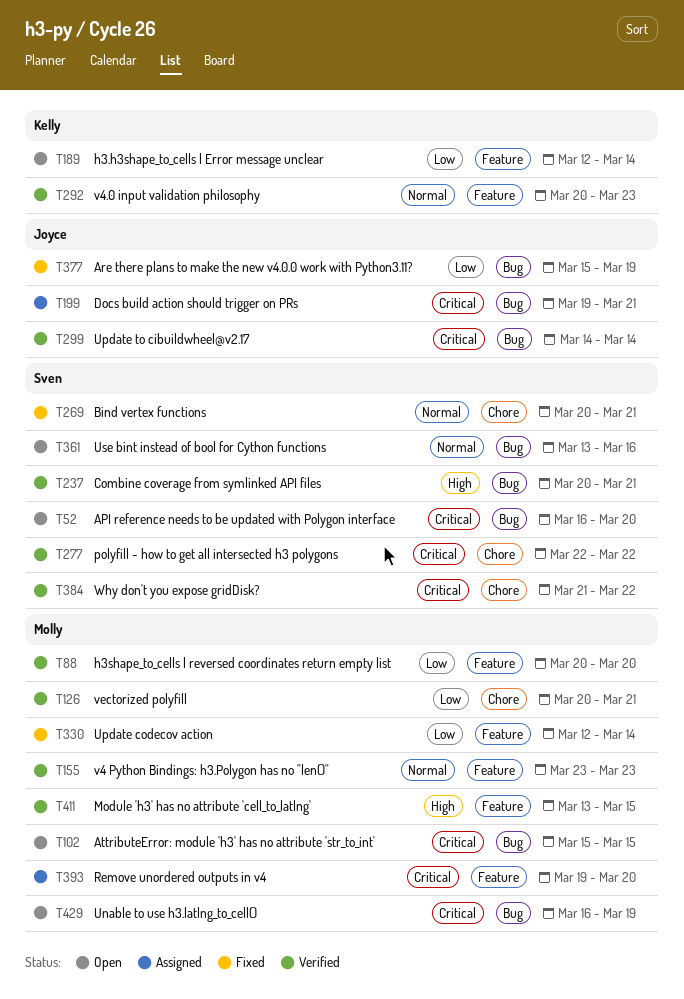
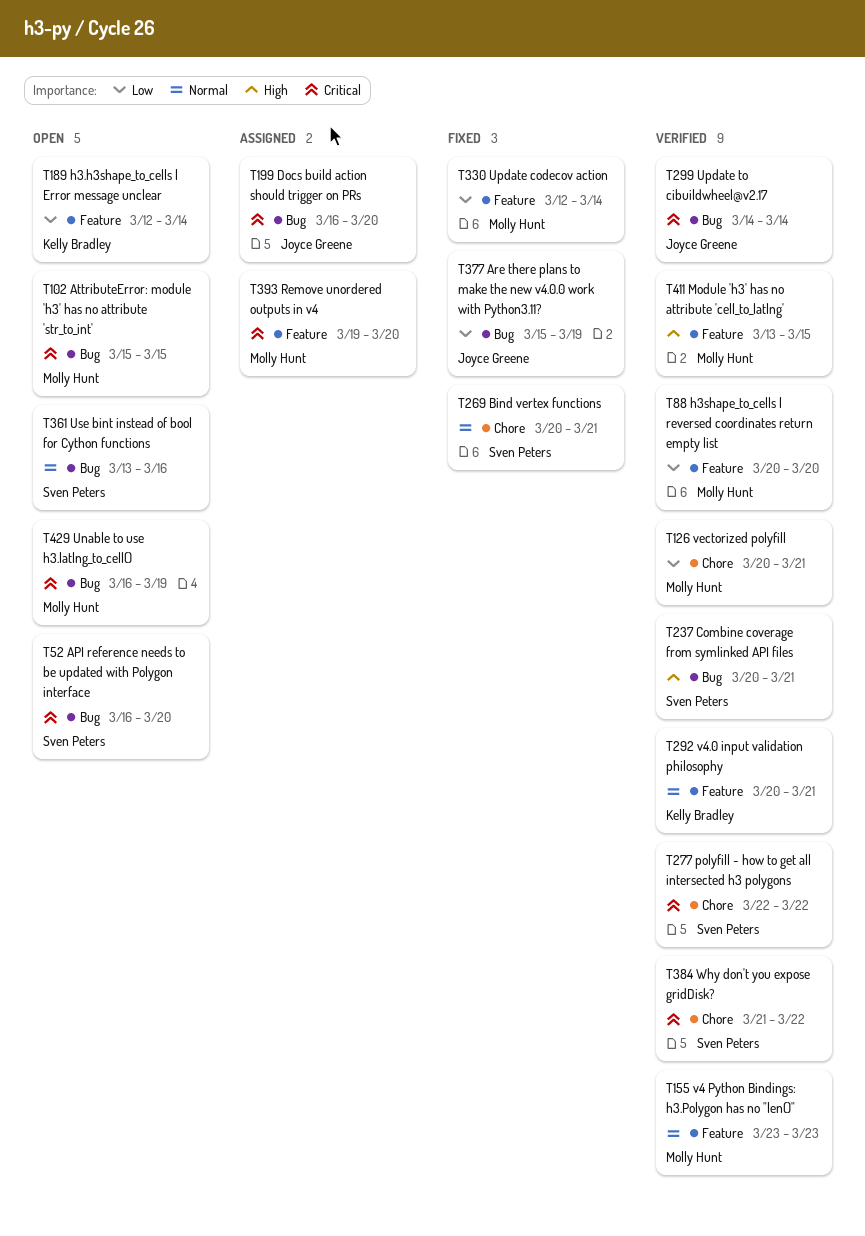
T199, start: Mar 19 -> Mar 16
T199, due: Mar 21 -> Mar 20
T292, due: Mar 23 -> Mar 21

